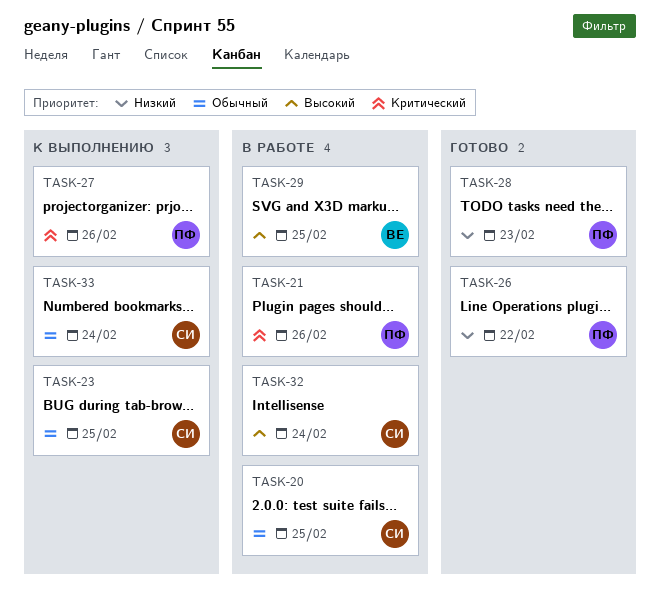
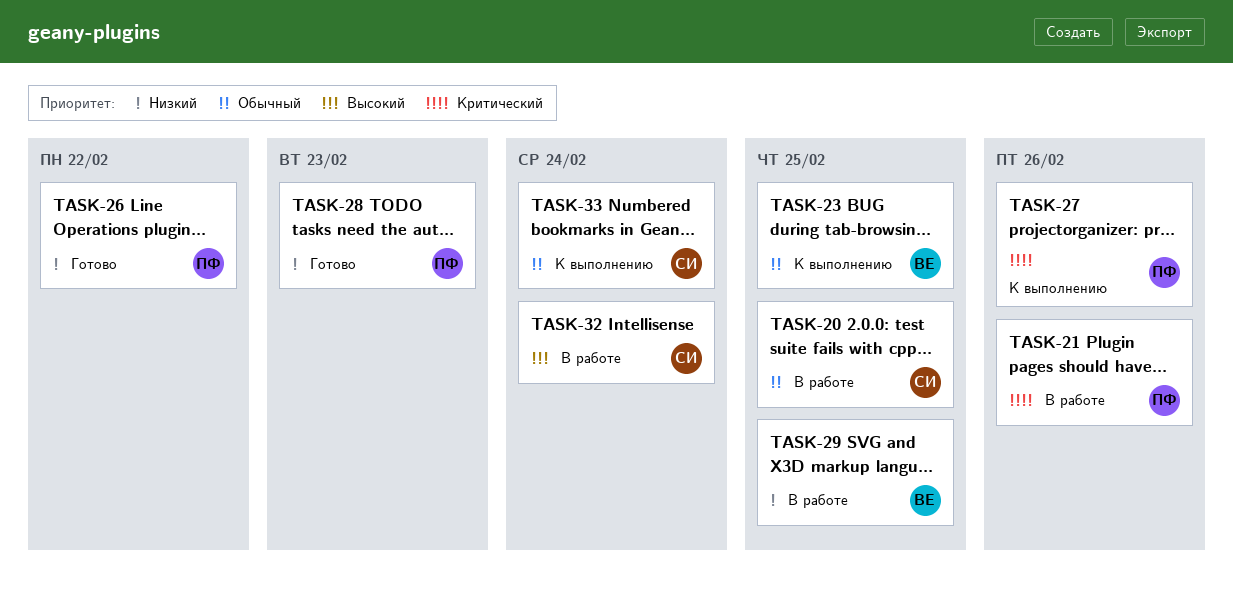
TASK-23, owner: СИ -> ВЕ
TASK-29, priority: Высокий -> Низкий

